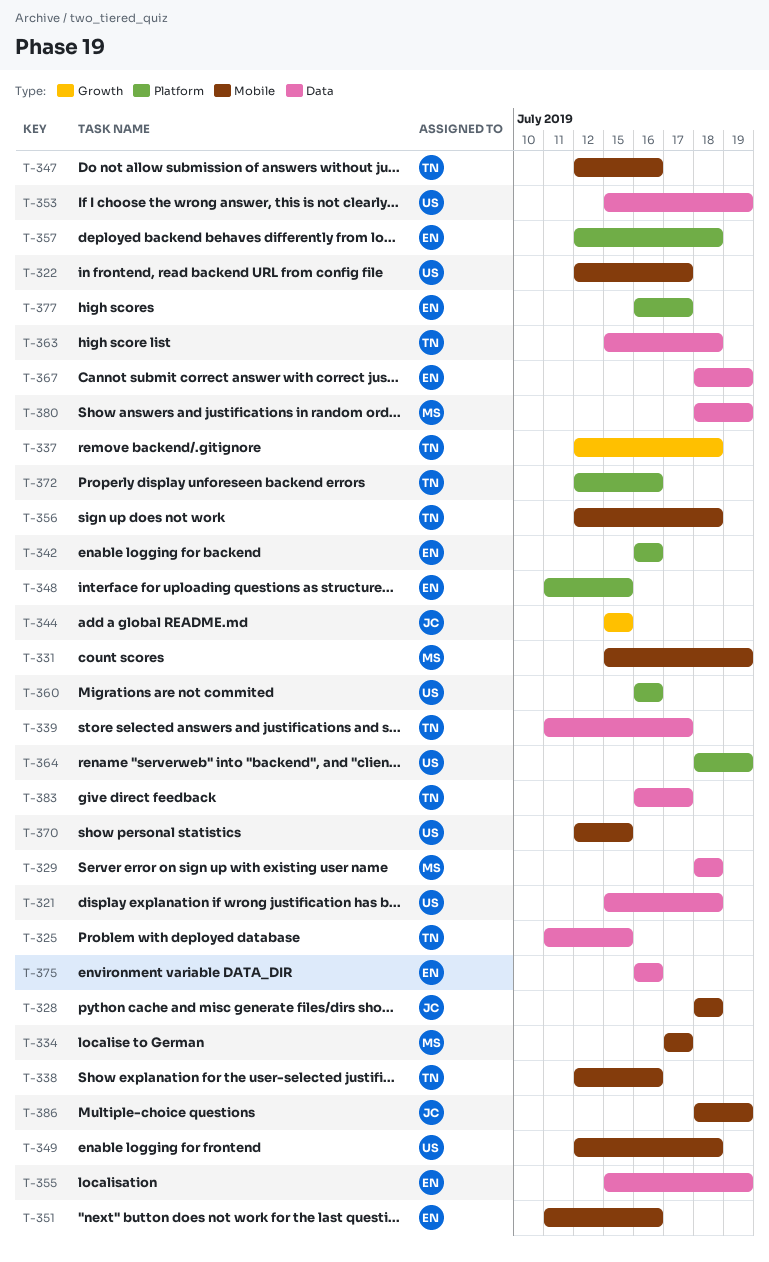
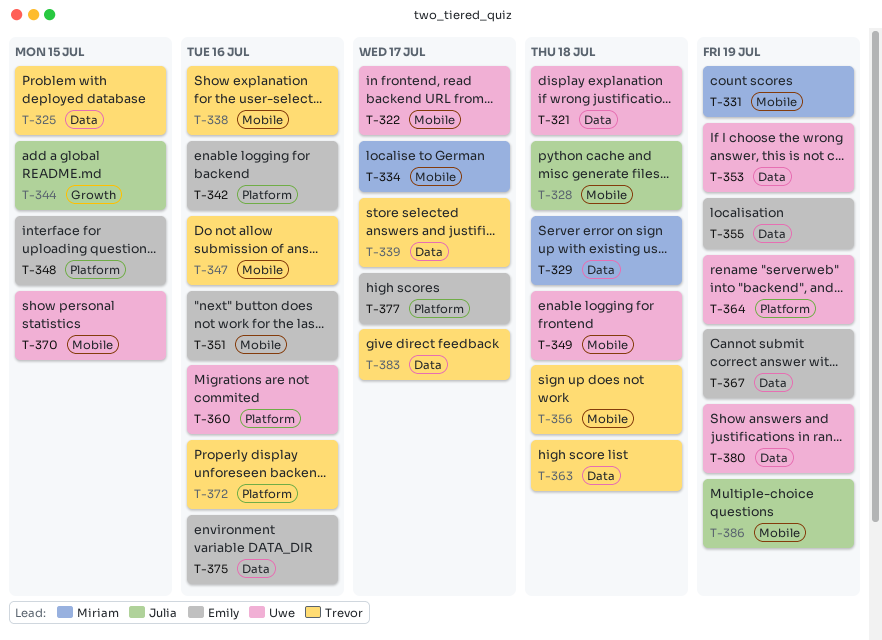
T-337: present -> none
T-357: present -> none
T-380, owner: Miriam -> Uwe

